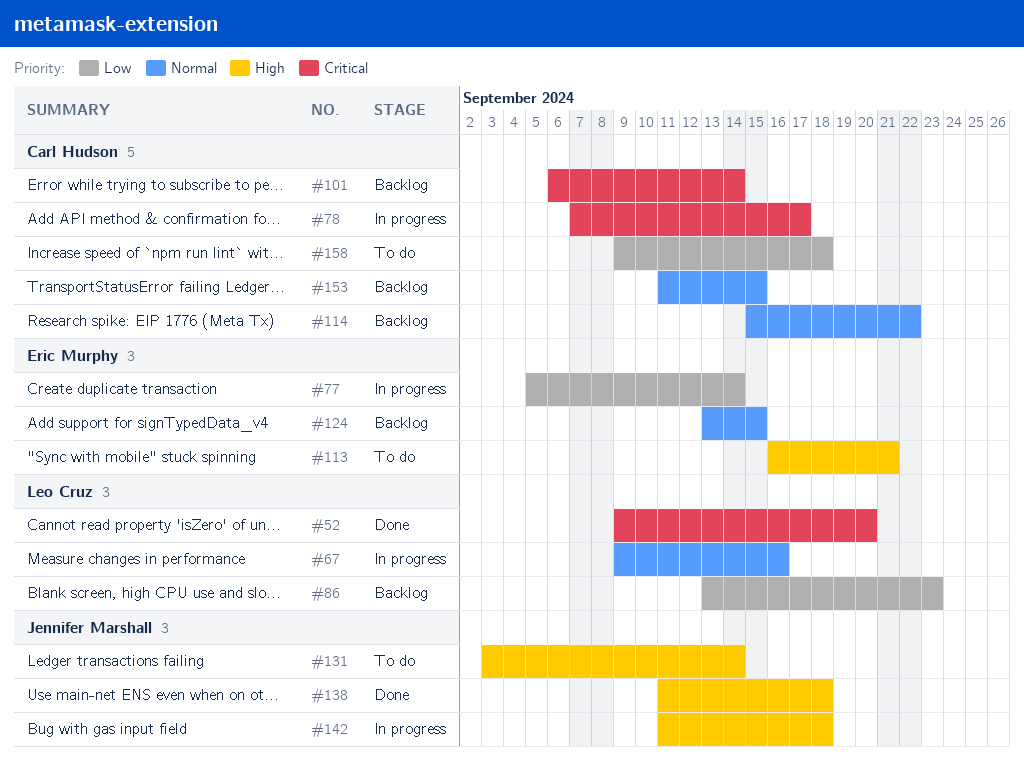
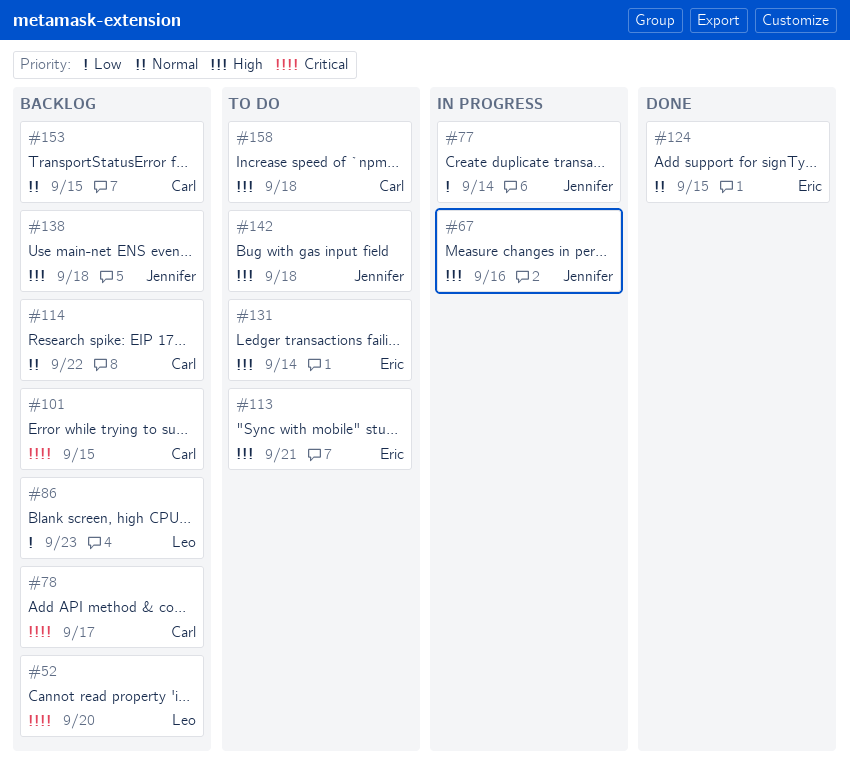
#52, status: Done -> Backlog
#67, owner: Leo Cruz -> Jennifer Marshall
#67, priority: Normal -> High
#77, owner: Eric Murphy -> Jennifer Marshall
#78, status: In progress -> Backlog
#101, due: Sep 14 -> Sep 15
#124, status: Backlog -> Done
#131, owner: Jennifer Marshall -> Eric Murphy
#138, status: Done -> Backlog
#142, status: In progress -> To do
#158, priority: Low -> High

